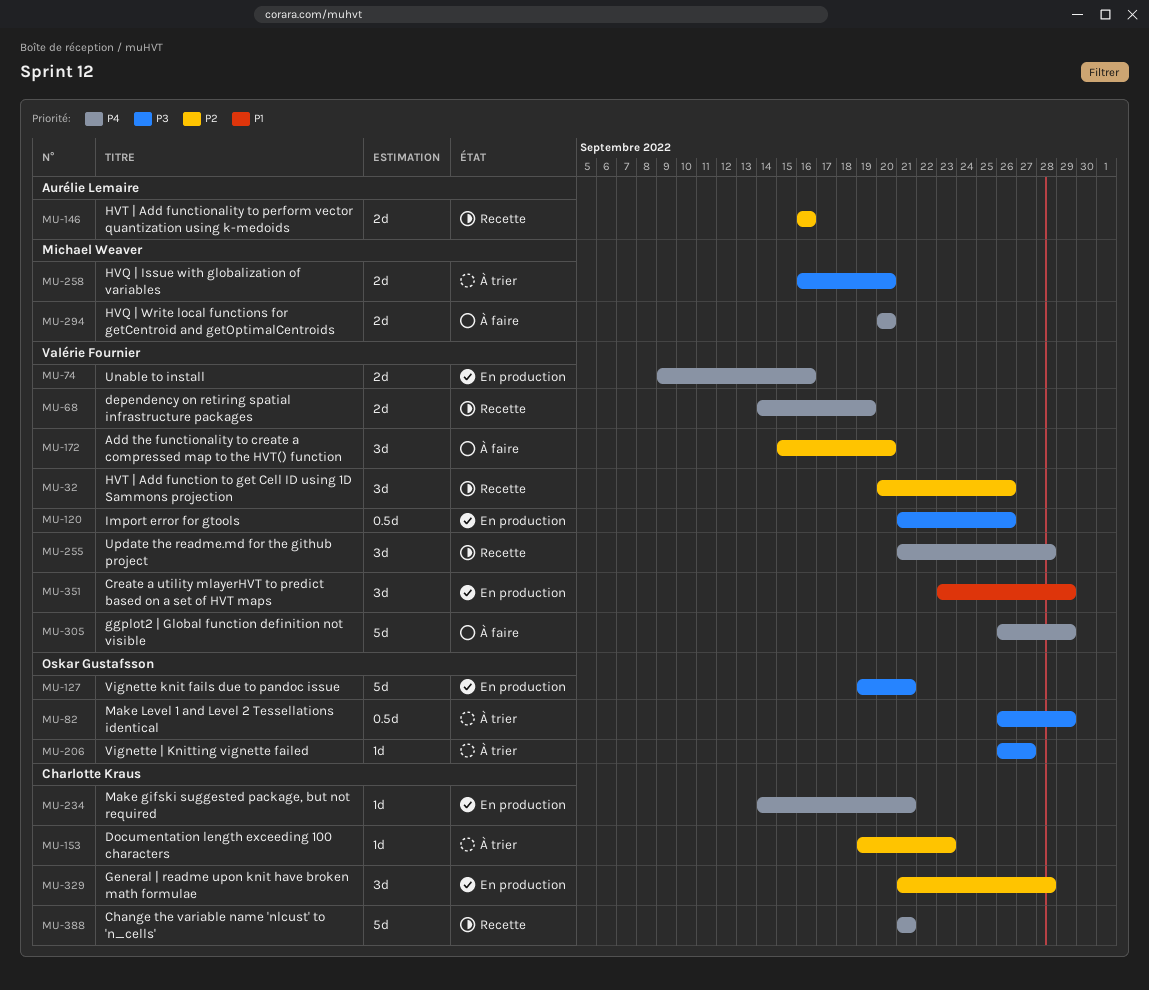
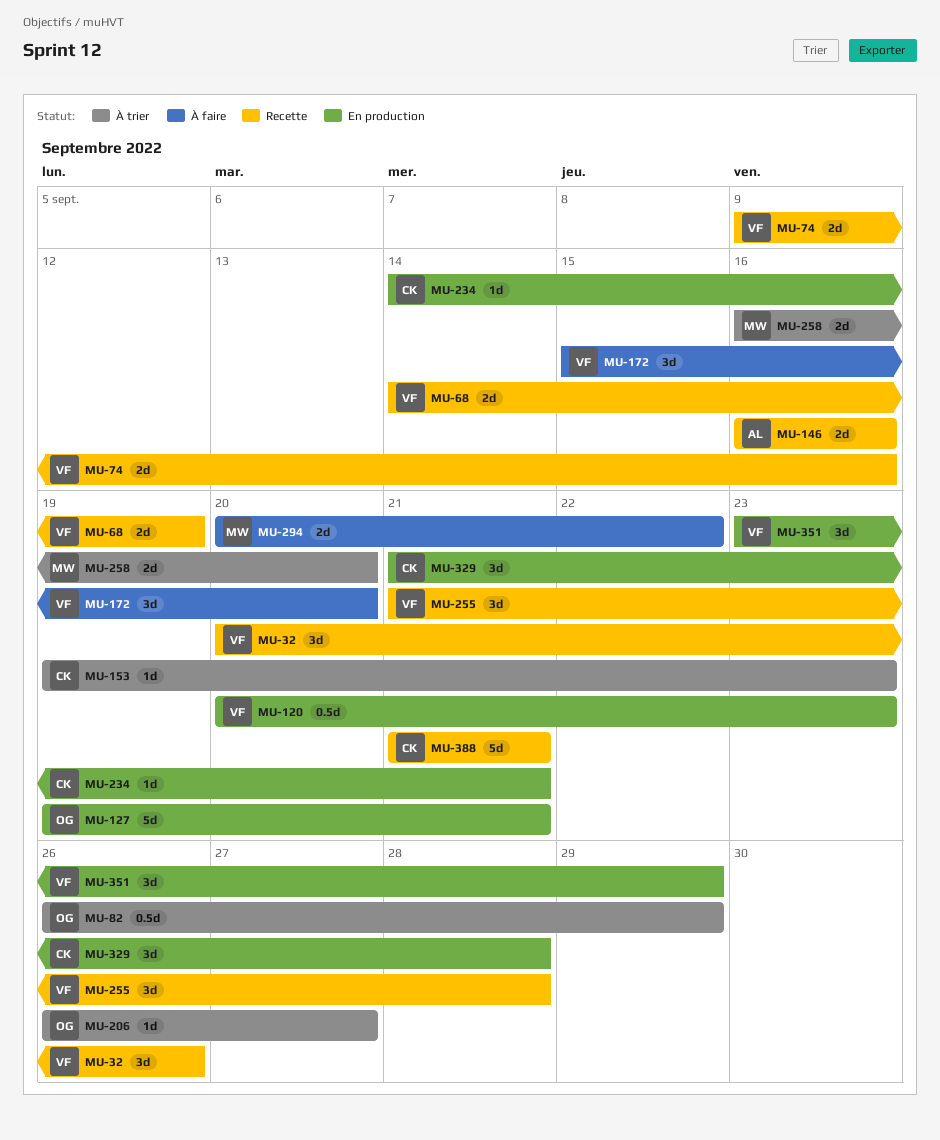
MU-74, status: En production -> Recette
MU-120, start: Sep 21 -> Sep 20
MU-120, due: Sep 26 -> Sep 23
MU-294, due: Sep 20 -> Sep 22
MU-305: present -> none

